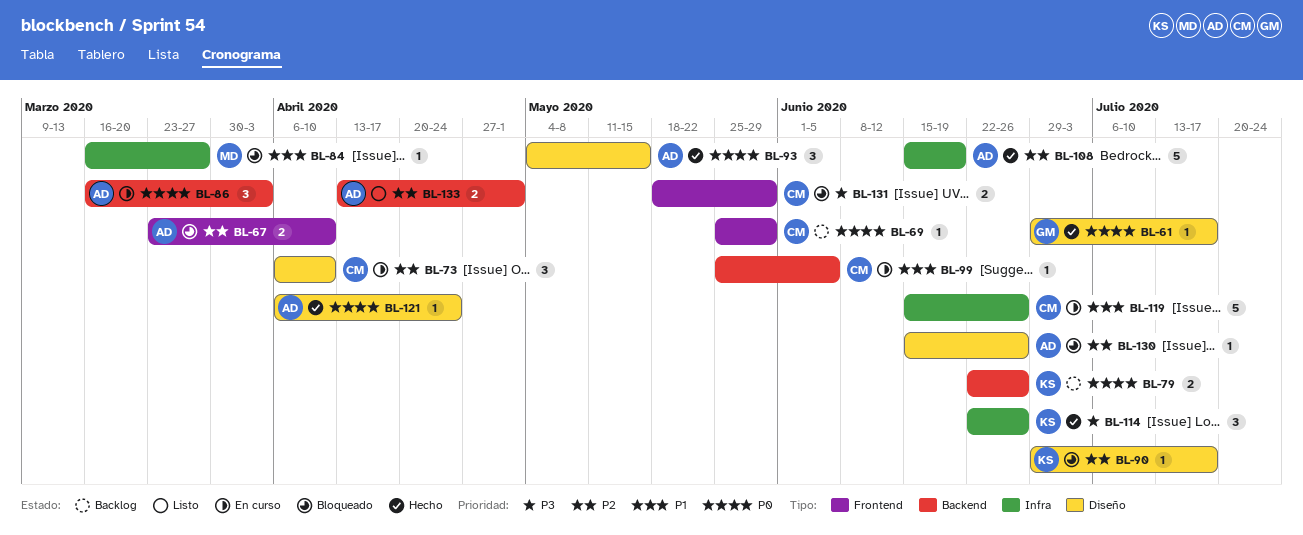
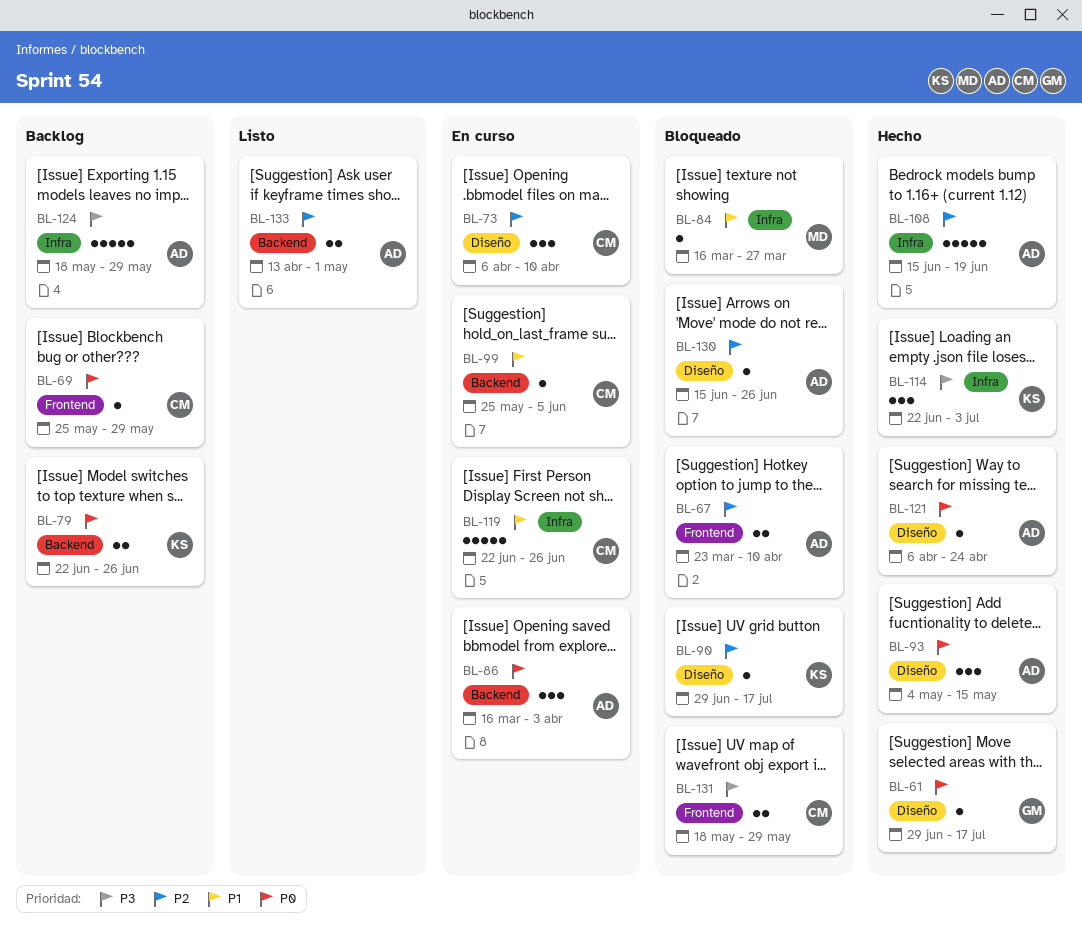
BL-114, due: Jun 26 -> Jul 3
BL-119, start: Jun 15 -> Jun 22
BL-124: none -> present

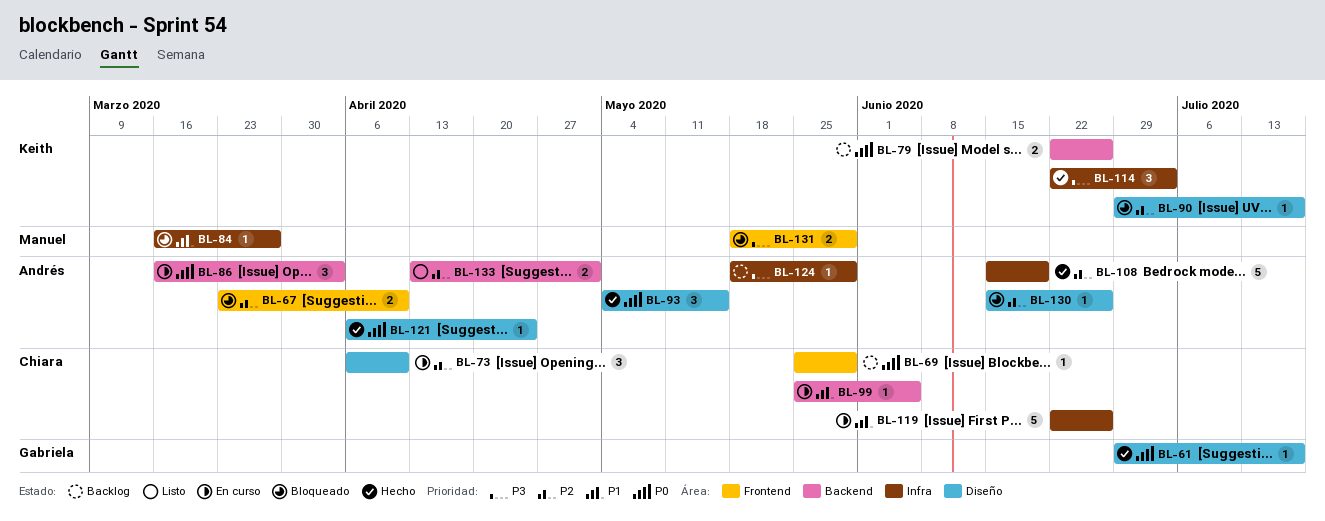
BL-124, estimate: 5 -> 1
BL-131, owner: Chiara -> Manuel

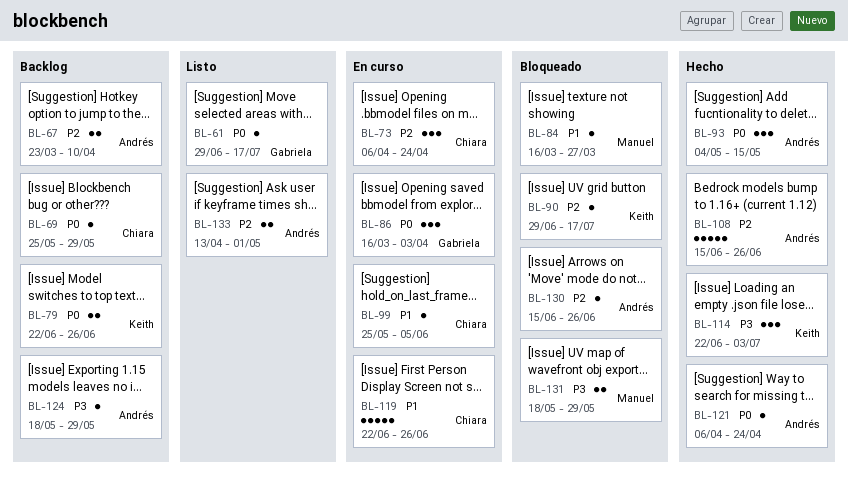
BL-61, status: Hecho -> Listo
BL-67, status: Bloqueado -> Backlog
BL-73, due: Apr 10 -> Apr 24
BL-86, owner: Andrés -> Gabriela
BL-108, due: Jun 19 -> Jun 26

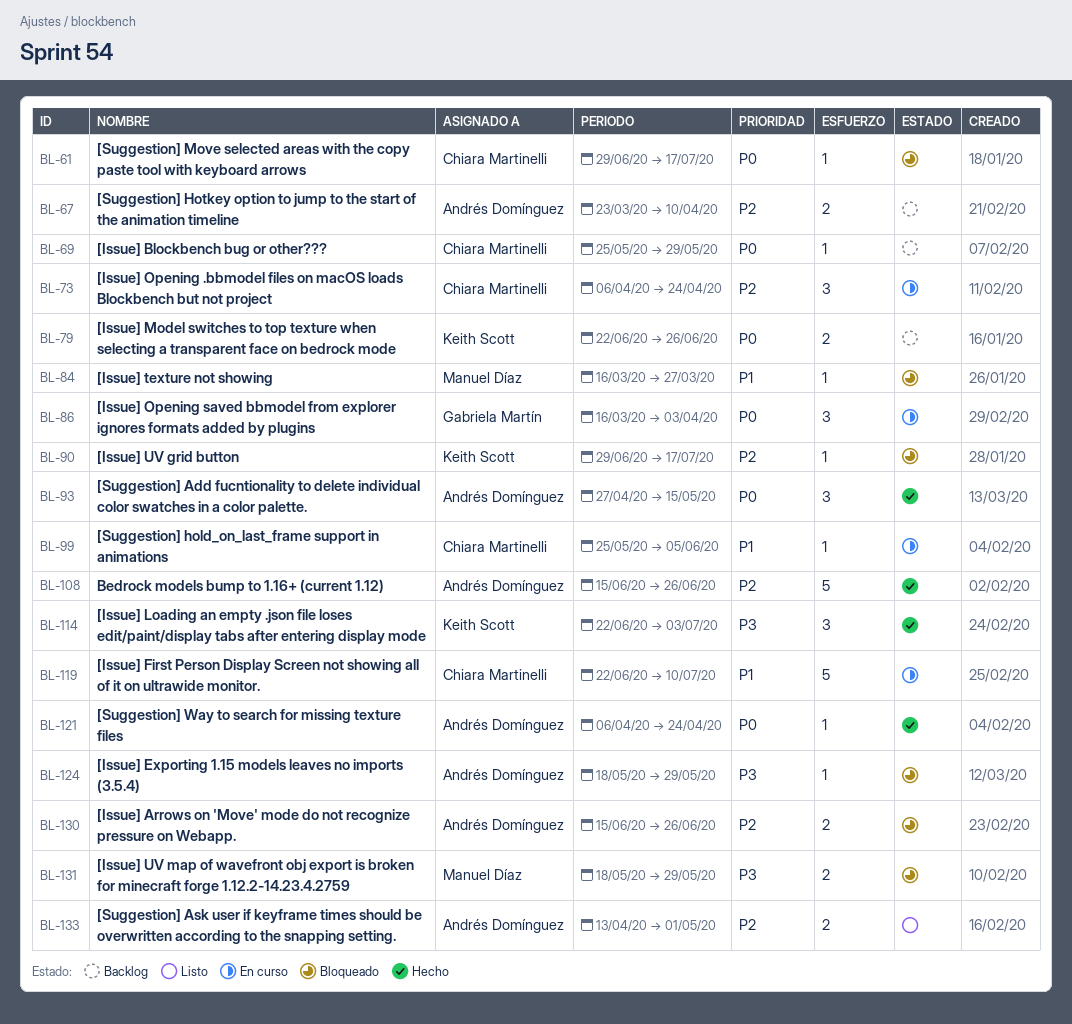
BL-61, status: Listo -> Bloqueado
BL-61, owner: Gabriela Martín -> Chiara Martinelli
BL-93, start: May 4 -> Apr 27
BL-119, due: Jun 26 -> Jul 10
BL-124, status: Backlog -> Bloqueado
BL-130, estimate: 1 -> 2

